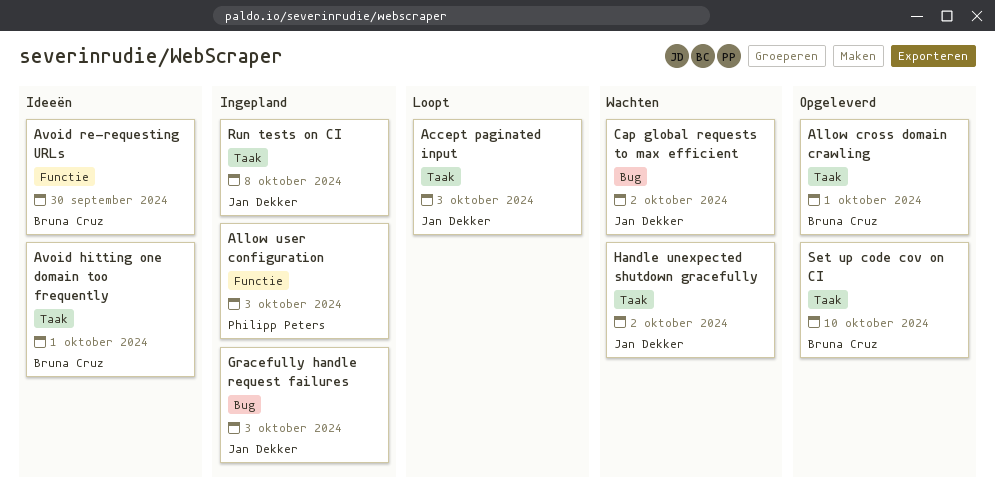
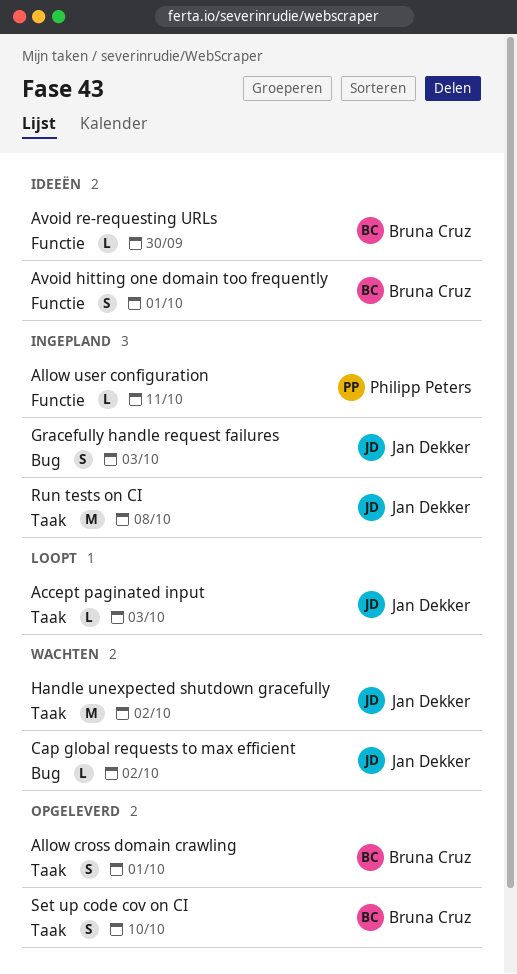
Allow user configuration, due: Oct 3 -> Oct 11
Avoid hitting one domain too frequently, label: Taak -> Functie

